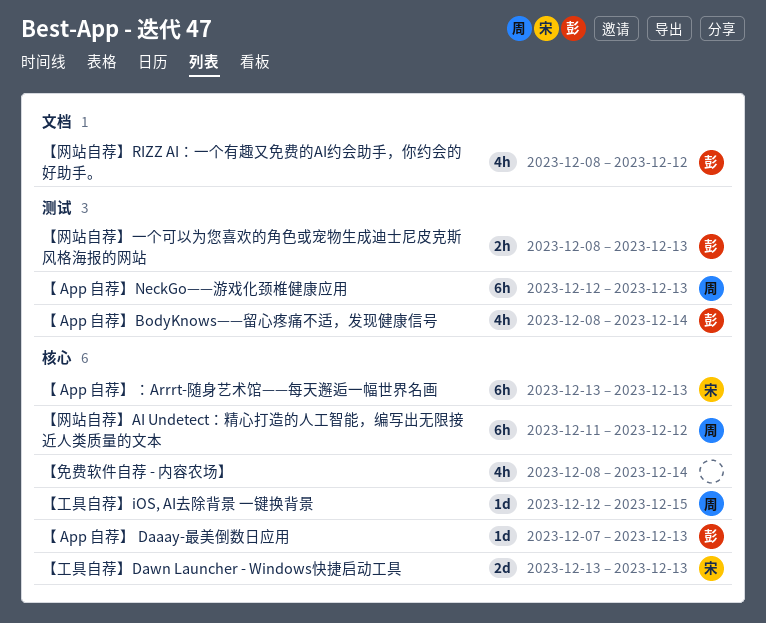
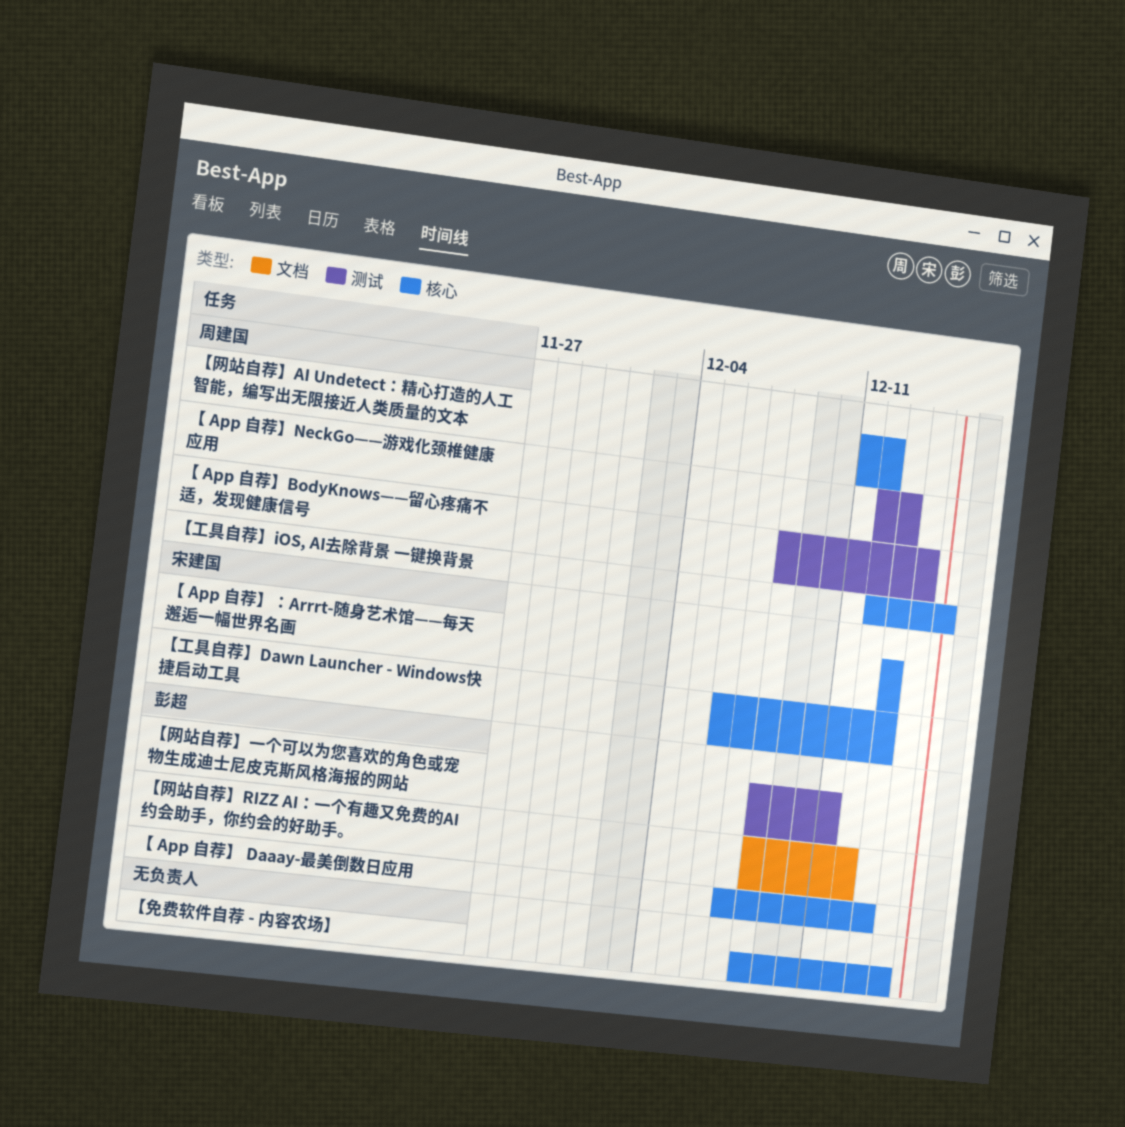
【 App 自荐】BodyKnows——留心疼痛不适，发现健康信号, owner: 彭超 -> 周建国
【工具自荐】Dawn Launcher - Windows快捷启动工具, start: Dec 13 -> Dec 6
【网站自荐】一个可以为您喜欢的角色或宠物生成迪士尼皮克斯风格海报的网站, due: Dec 13 -> Dec 11

